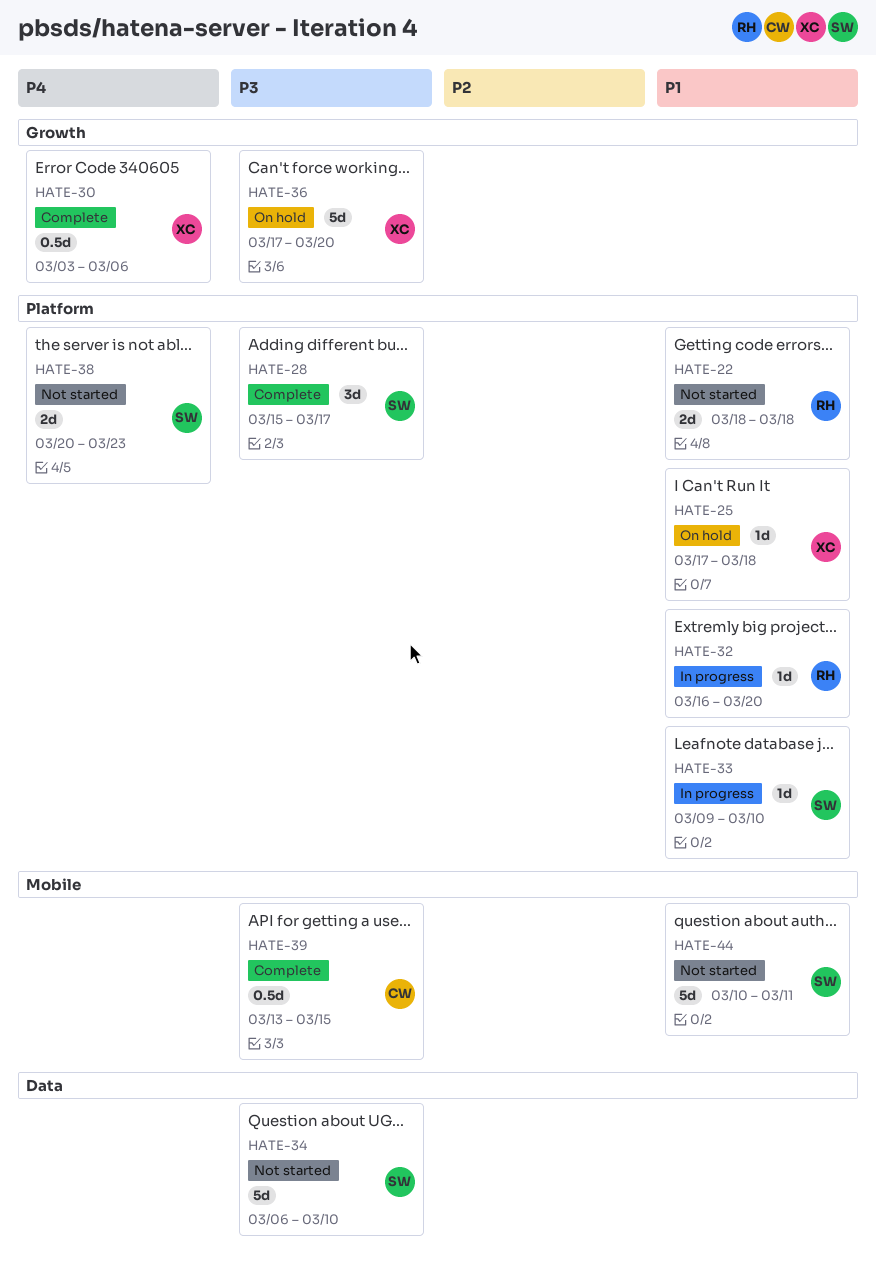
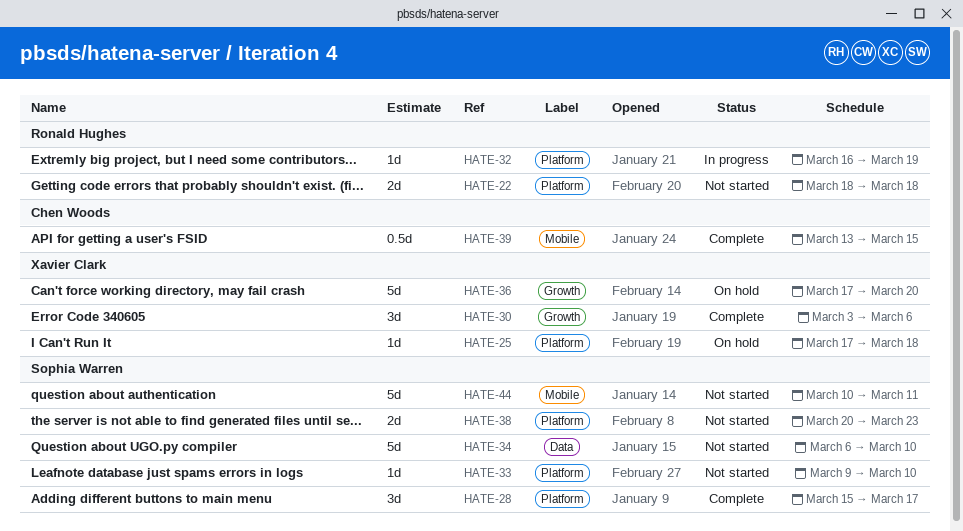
HATE-30, estimate: 0.5d -> 3d
HATE-32, due: Mar 20 -> Mar 19
HATE-33, status: In progress -> Not started

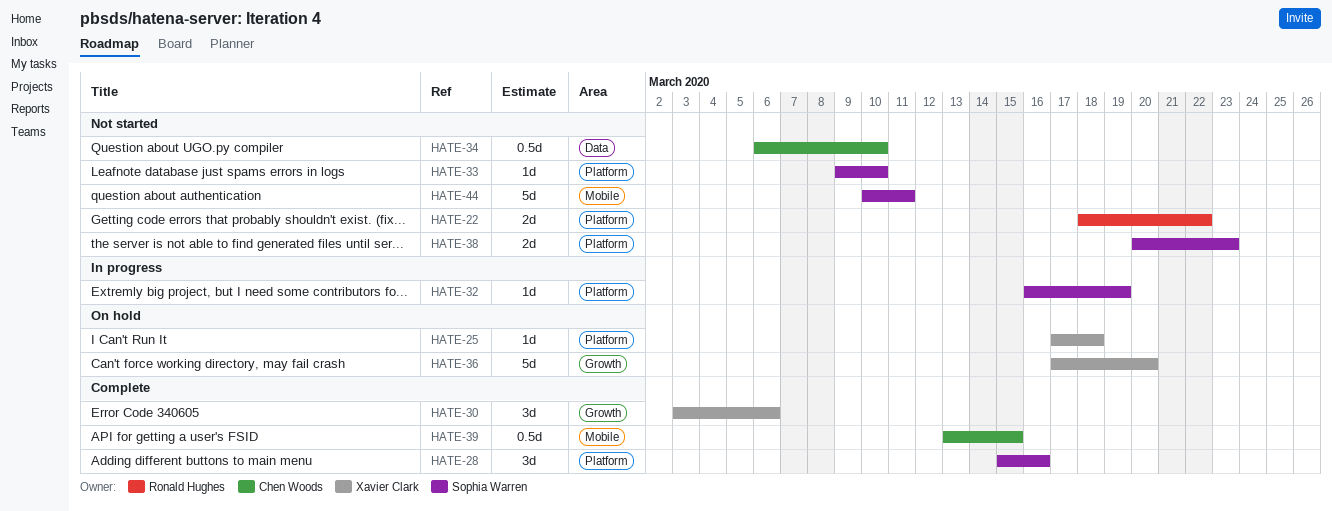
HATE-22, due: Mar 18 -> Mar 22
HATE-28, due: Mar 17 -> Mar 16
HATE-32, owner: Ronald Hughes -> Sophia Warren
HATE-34, owner: Sophia Warren -> Chen Woods
HATE-34, estimate: 5d -> 0.5d

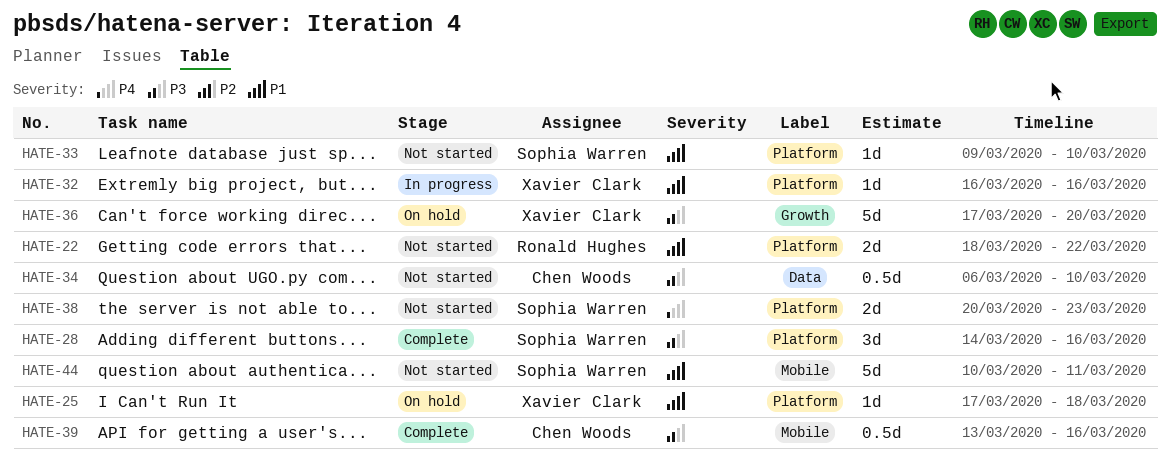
HATE-28, start: Mar 15 -> Mar 14
HATE-30: present -> none
HATE-32, owner: Sophia Warren -> Xavier Clark
HATE-32, due: Mar 19 -> Mar 16
HATE-39, due: Mar 15 -> Mar 16

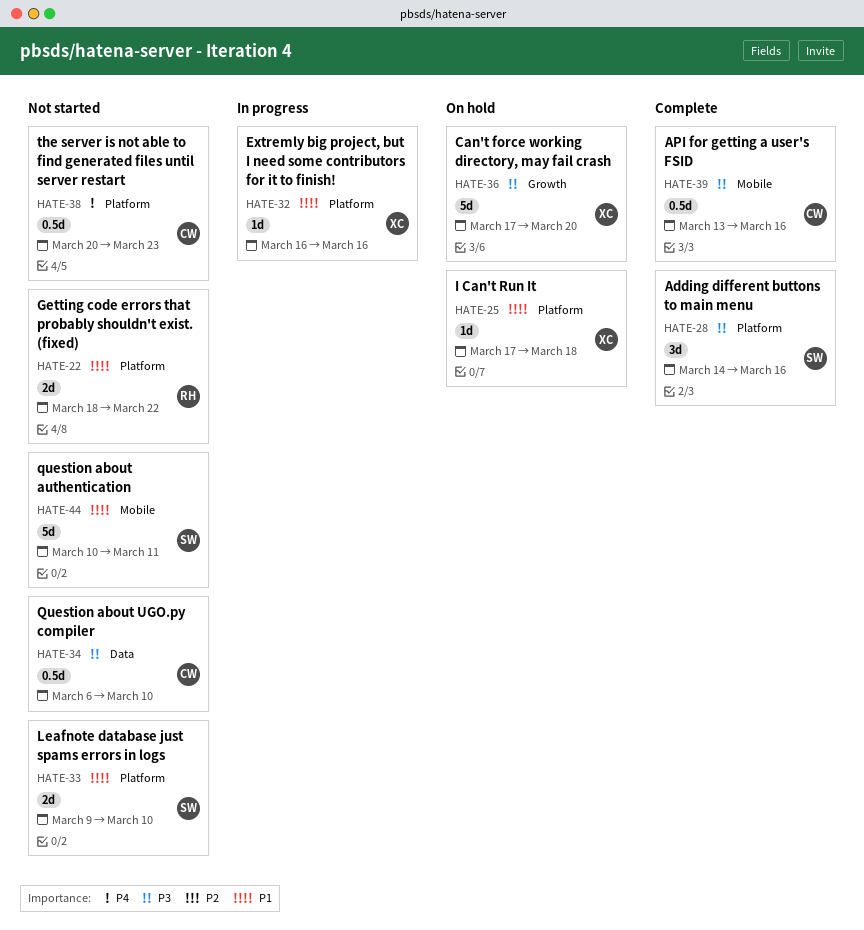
HATE-33, estimate: 1d -> 2d
HATE-38, owner: Sophia Warren -> Chen Woods
HATE-38, estimate: 2d -> 0.5d

